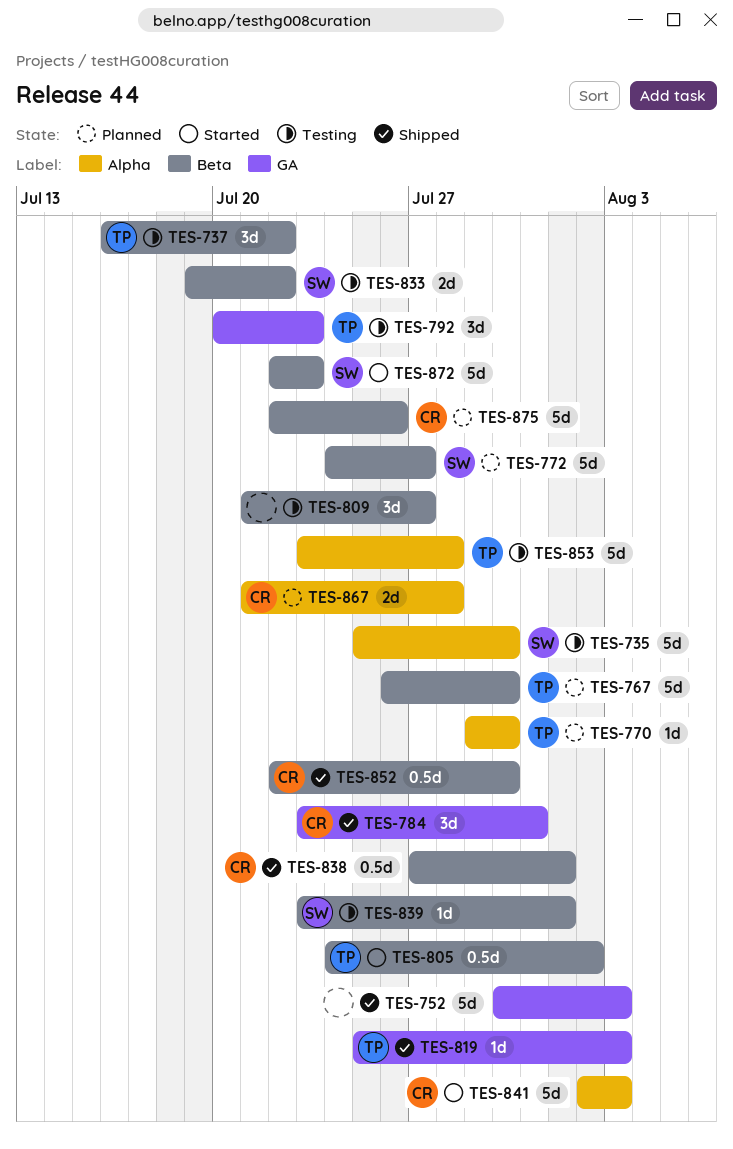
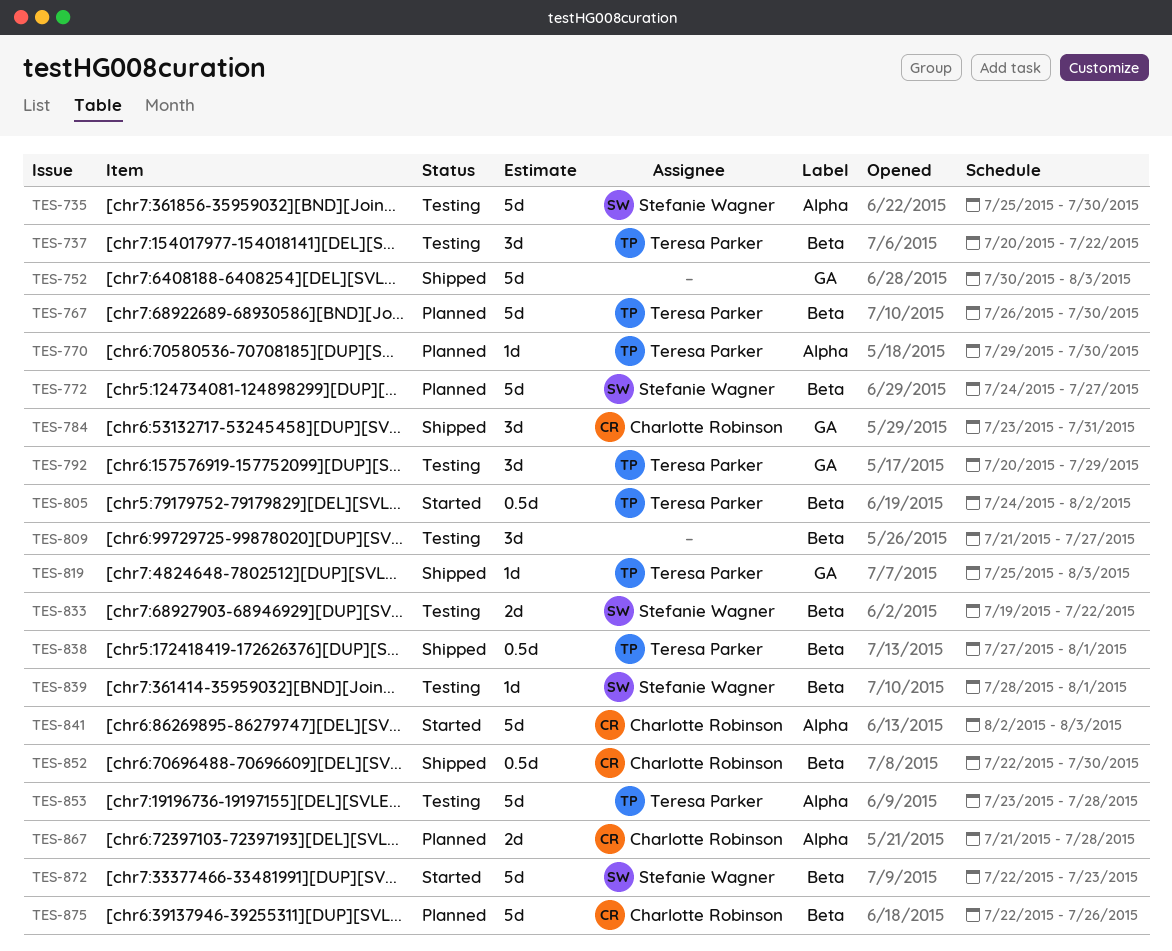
TES-737, start: Jul 16 -> Jul 20
TES-792, due: Jul 23 -> Jul 29
TES-838, owner: Charlotte Robinson -> Teresa Parker
TES-839, start: Jul 23 -> Jul 28

